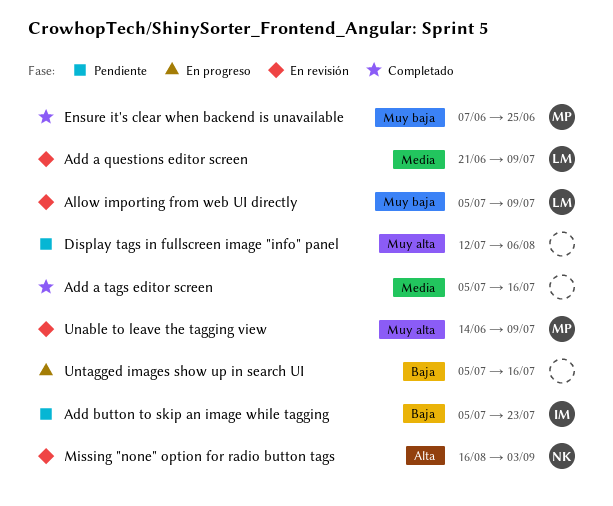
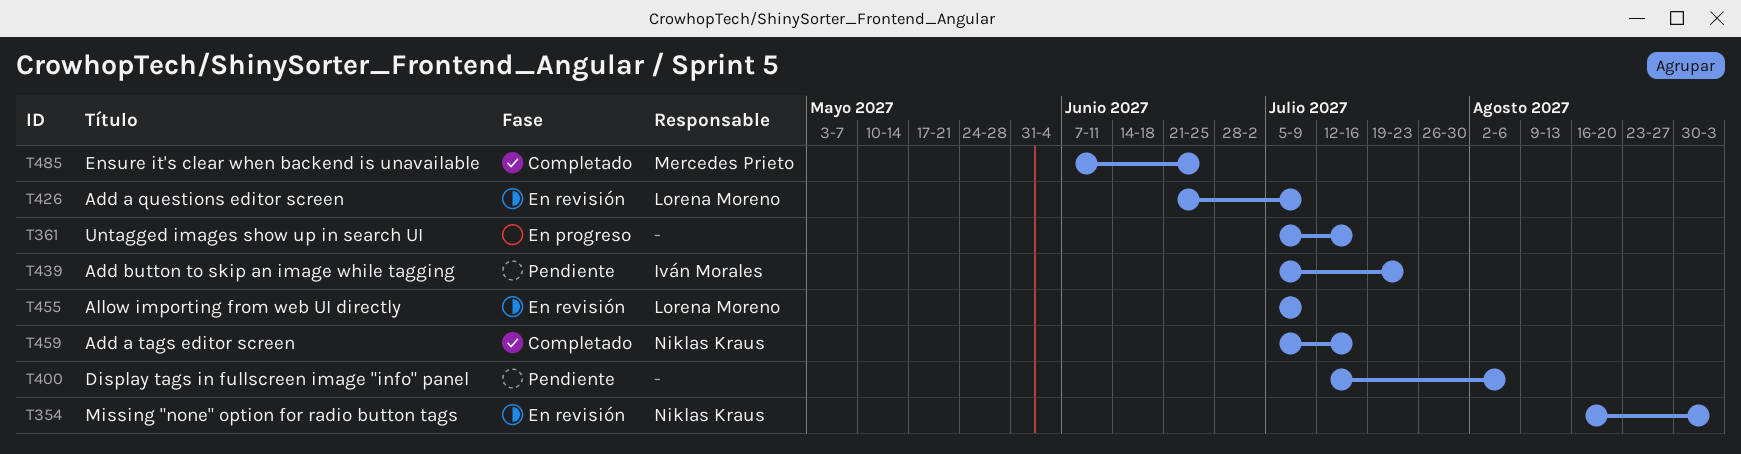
Add a tags editor screen, owner: none -> Niklas Kraus
Unable to leave the tagging view: present -> none

